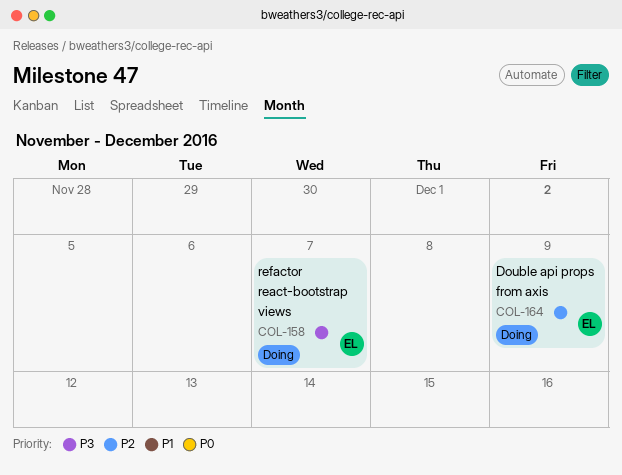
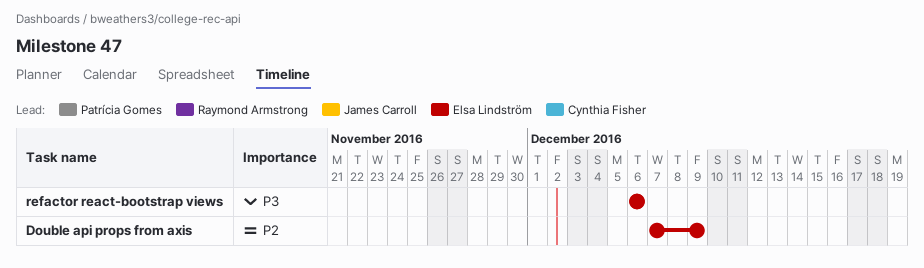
refactor react-bootstrap views, due: Dec 7 -> Dec 6

